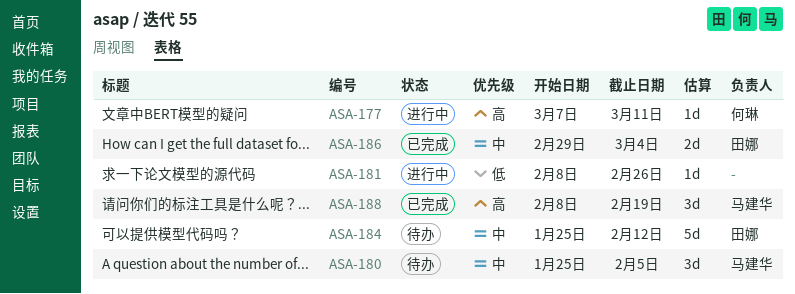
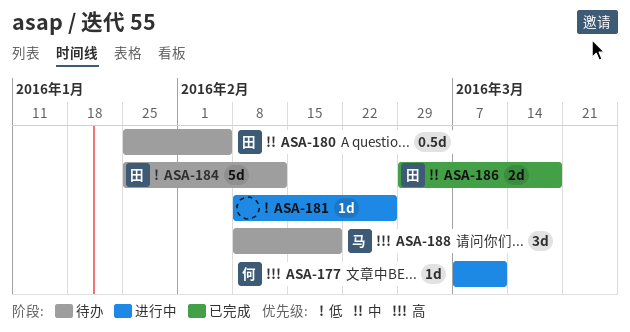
ASA-180, owner: 马建华 -> 田娜
ASA-180, estimate: 3d -> 0.5d
ASA-184, priority: 中 -> 低
ASA-186, due: Mar 4 -> Mar 18
ASA-188, status: 已完成 -> 待办

